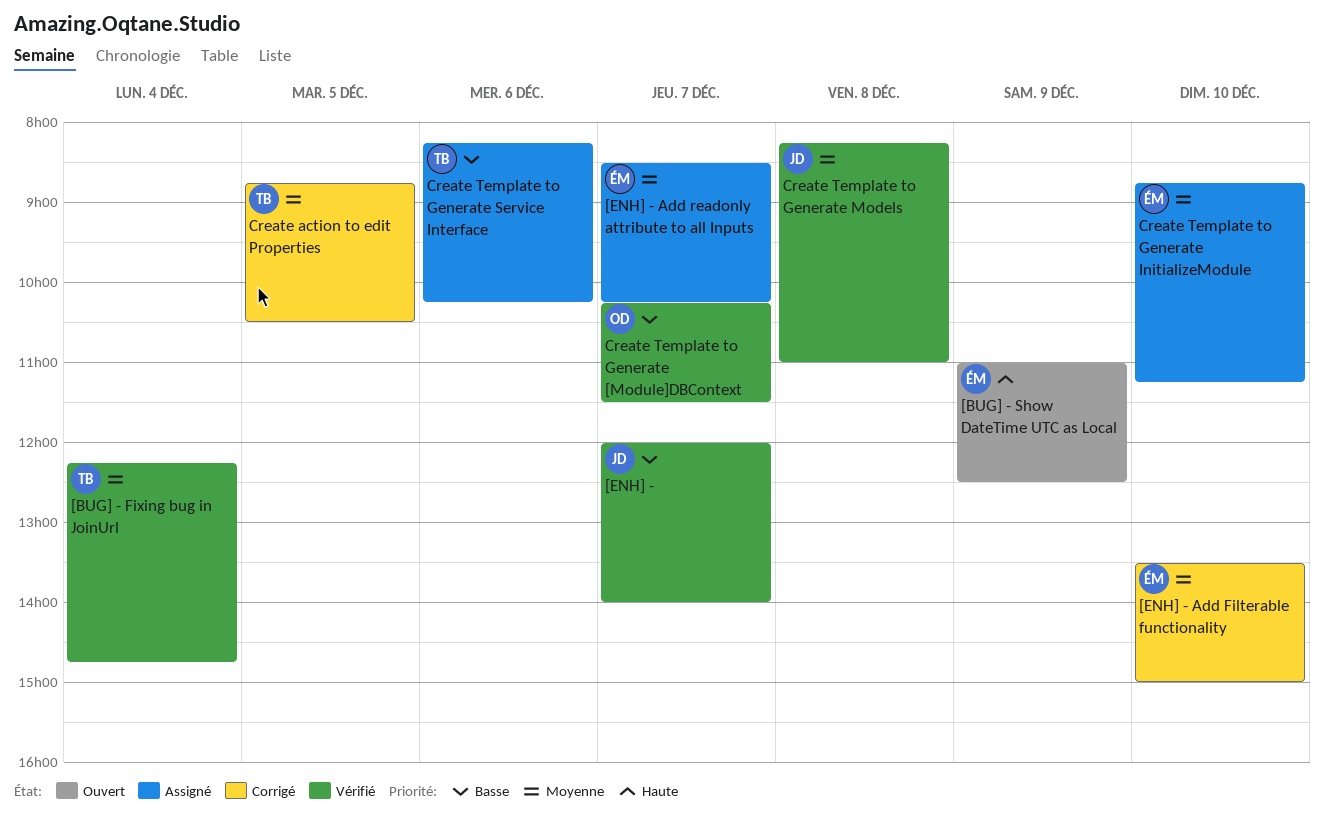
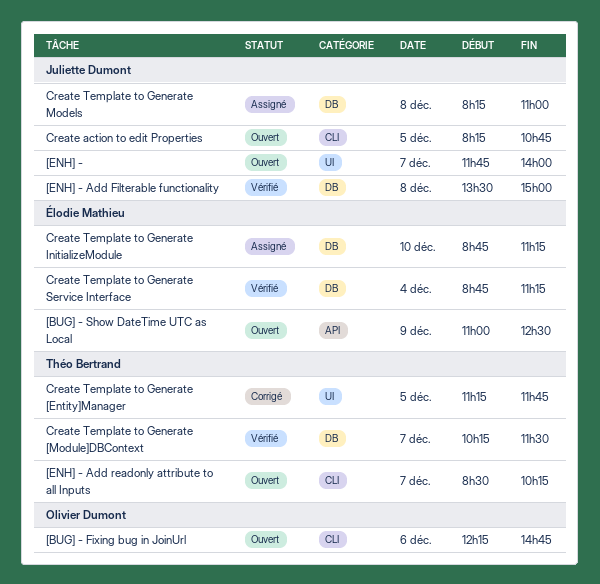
[BUG] - Fixing bug in JoinUrl, status: Vérifié -> Ouvert
[BUG] - Fixing bug in JoinUrl, owner: Théo Bertrand -> Olivier Dumont
[BUG] - Fixing bug in JoinUrl, day: Dec 4 -> Dec 6
[ENH] -, status: Vérifié -> Ouvert
[ENH] -, begins: 12:00 -> 11:45
[ENH] - Add Filterable functionality, status: Corrigé -> Vérifié
[ENH] - Add Filterable functionality, owner: Élodie Mathieu -> Juliette Dumont
[ENH] - Add Filterable functionality, day: Dec 10 -> Dec 8
[ENH] - Add readonly attribute to all Inputs, status: Assigné -> Ouvert
[ENH] - Add readonly attribute to all Inputs, owner: Élodie Mathieu -> Théo Bertrand
Create action to edit Properties, status: Corrigé -> Ouvert
Create action to edit Properties, owner: Théo Bertrand -> Juliette Dumont
Create action to edit Properties, begins: 08:45 -> 08:15
Create action to edit Properties, ends: 10:30 -> 10:45
Create Template to Generate [Entity]Manager: none -> present
Create Template to Generate [Module]DBContext, owner: Olivier Dumont -> Théo Bertrand
Create Template to Generate Models, status: Vérifié -> Assigné
Create Template to Generate Service Interface, status: Assigné -> Vérifié
Create Template to Generate Service Interface, owner: Théo Bertrand -> Élodie Mathieu
Create Template to Generate Service Interface, day: Dec 6 -> Dec 4
Create Template to Generate Service Interface, begins: 08:15 -> 08:45
Create Template to Generate Service Interface, ends: 10:15 -> 11:15

